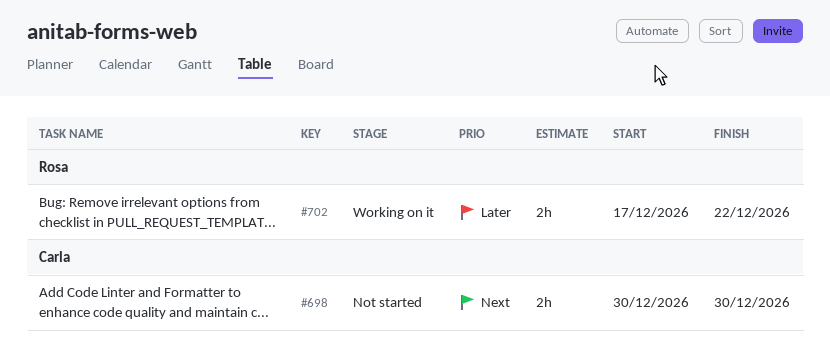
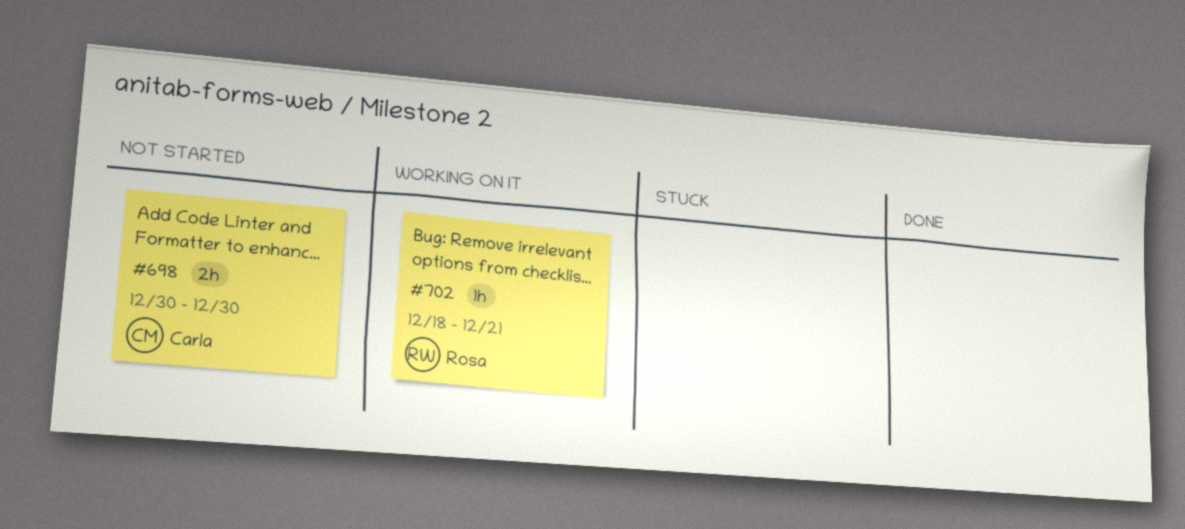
#702, estimate: 2h -> 1h
#702, start: Dec 17 -> Dec 18
#702, due: Dec 22 -> Dec 21

